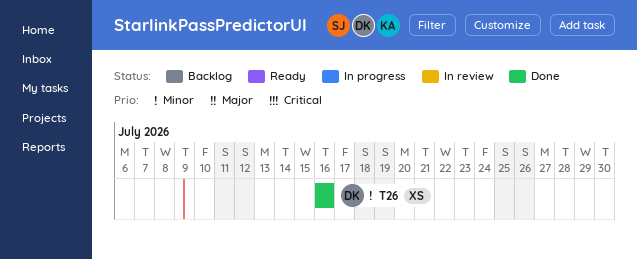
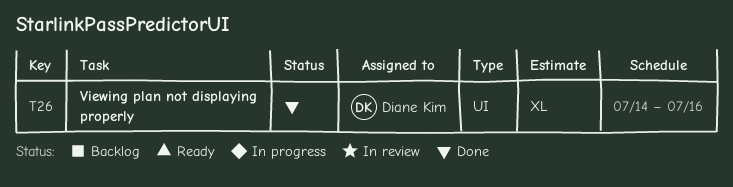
T26, estimate: XS -> XL
T26, start: Jul 16 -> Jul 14

